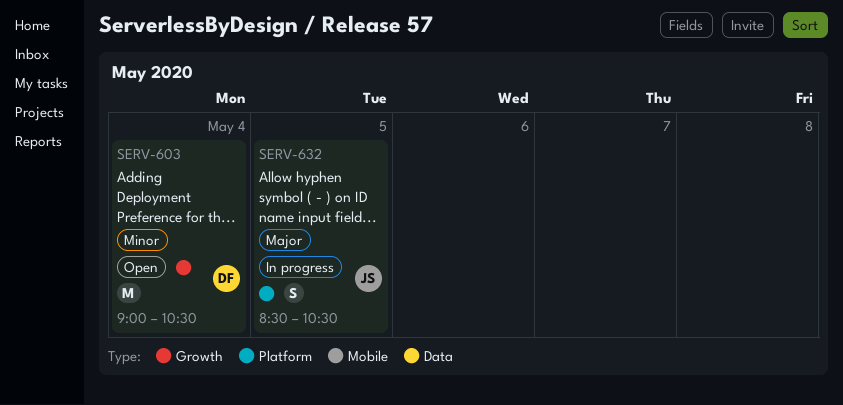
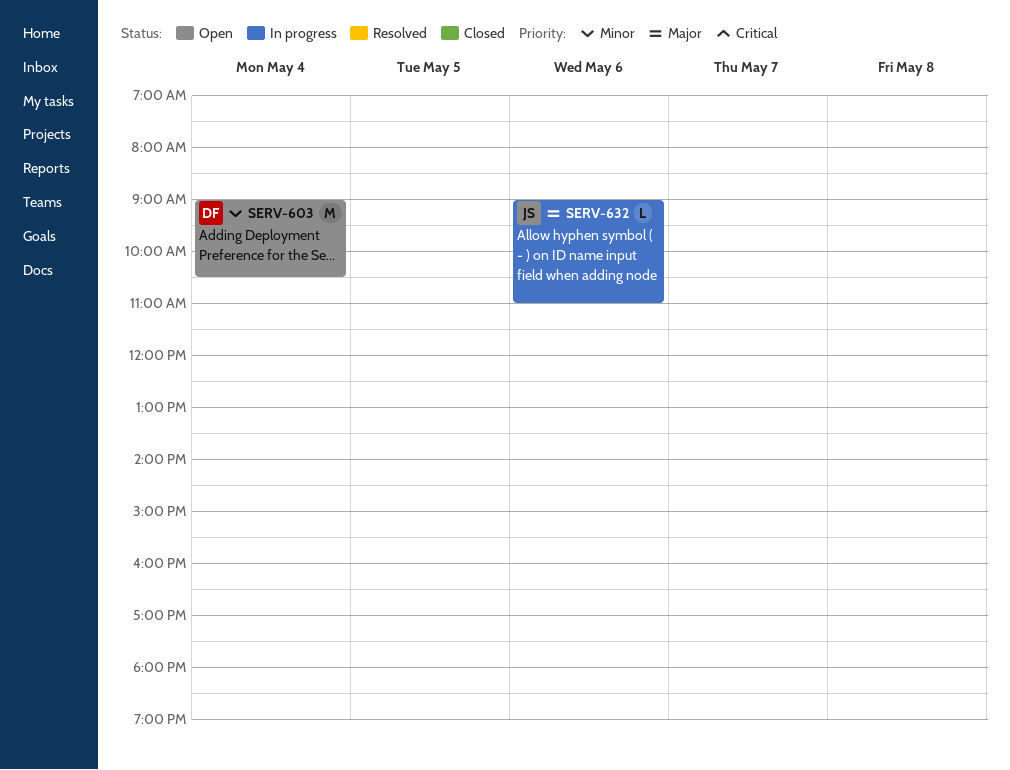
SERV-632, estimate: S -> L
SERV-632, day: May 5 -> May 6
SERV-632, begins: 08:30 -> 09:00
SERV-632, ends: 10:30 -> 11:00

